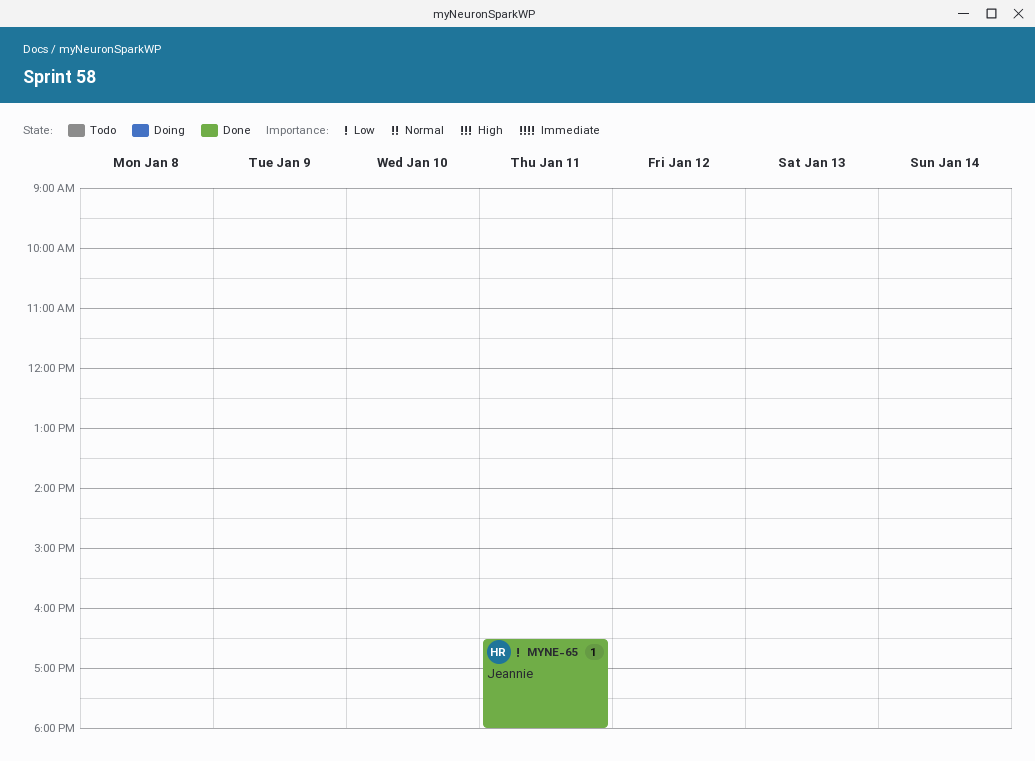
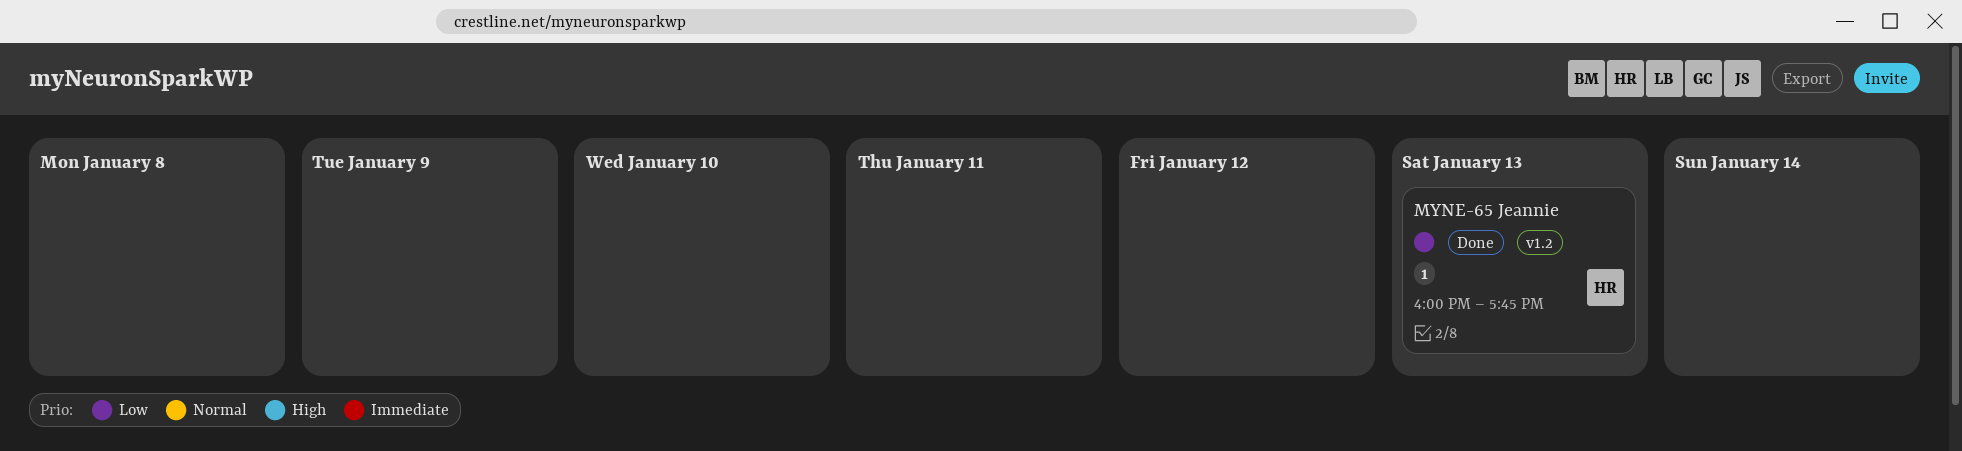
MYNE-65, day: Jan 11 -> Jan 13
MYNE-65, begins: 16:30 -> 16:00
MYNE-65, ends: 18:00 -> 17:45

